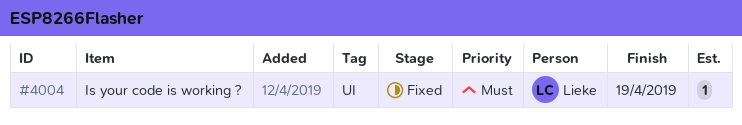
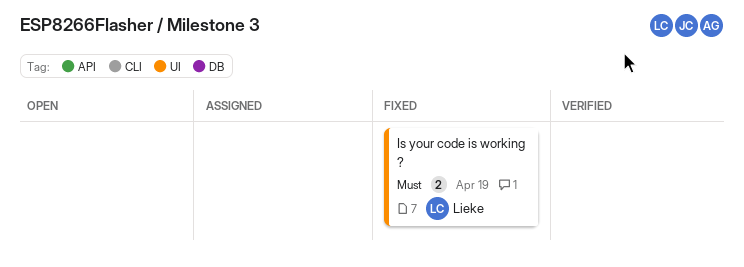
Is your code is working ?, estimate: 1 -> 2

